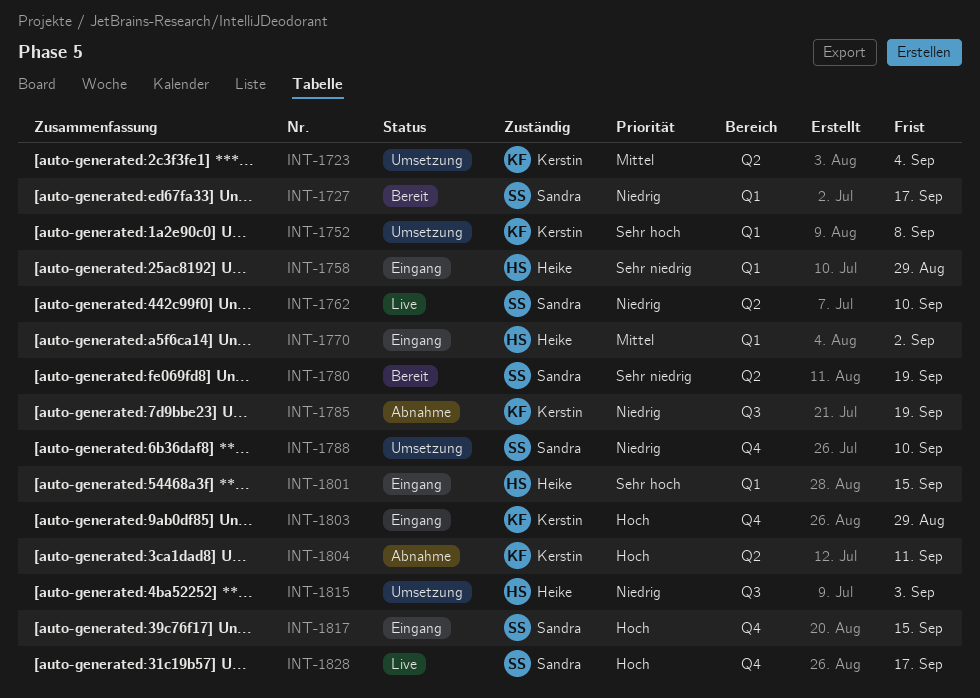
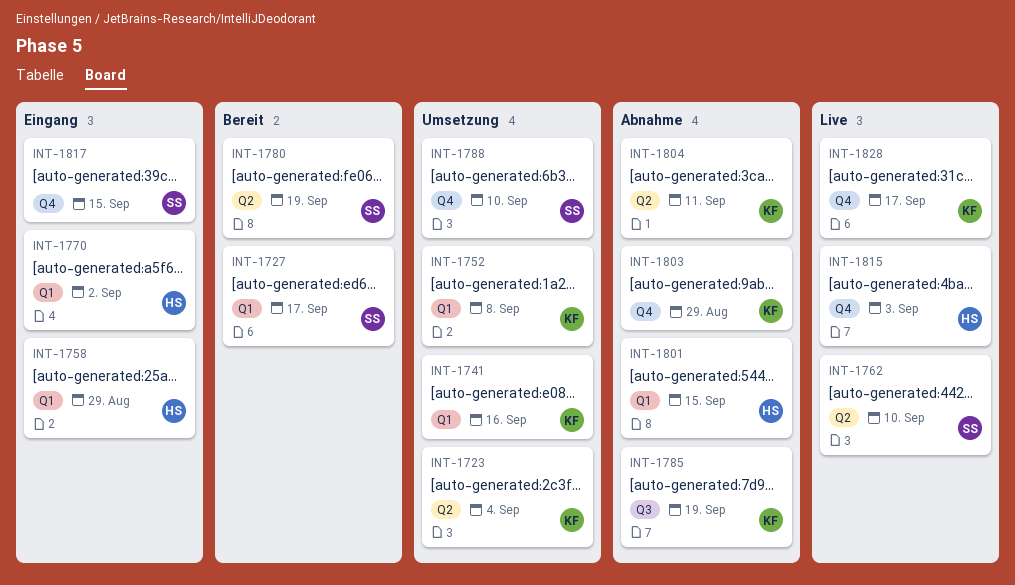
INT-1741: none -> present
INT-1801, status: Eingang -> Abnahme
INT-1803, status: Eingang -> Abnahme
INT-1815, status: Umsetzung -> Live
INT-1815, label: Q3 -> Q4
INT-1828, owner: Sandra -> Kerstin

